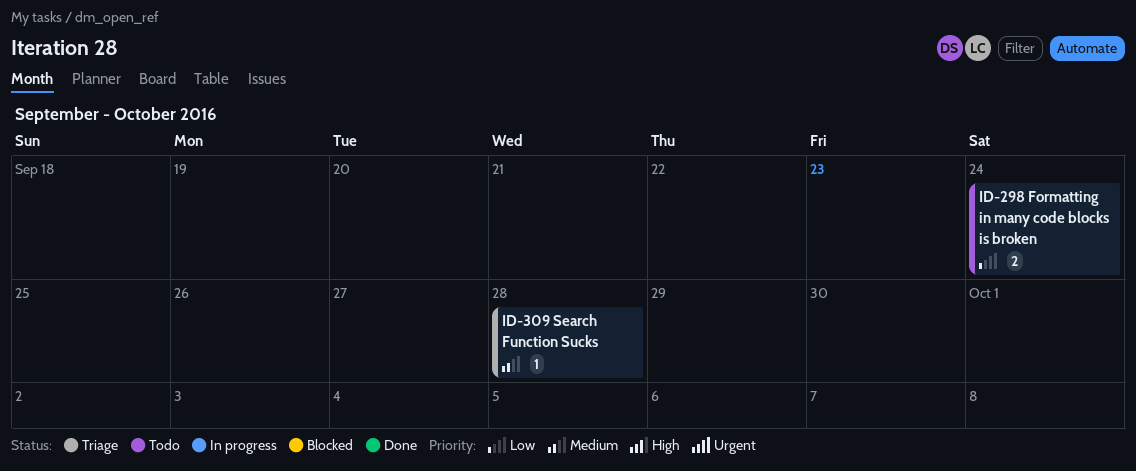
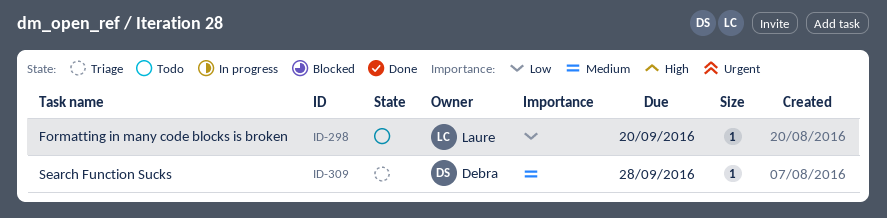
ID-298, estimate: 2 -> 1
ID-298, due: Sep 24 -> Sep 20

